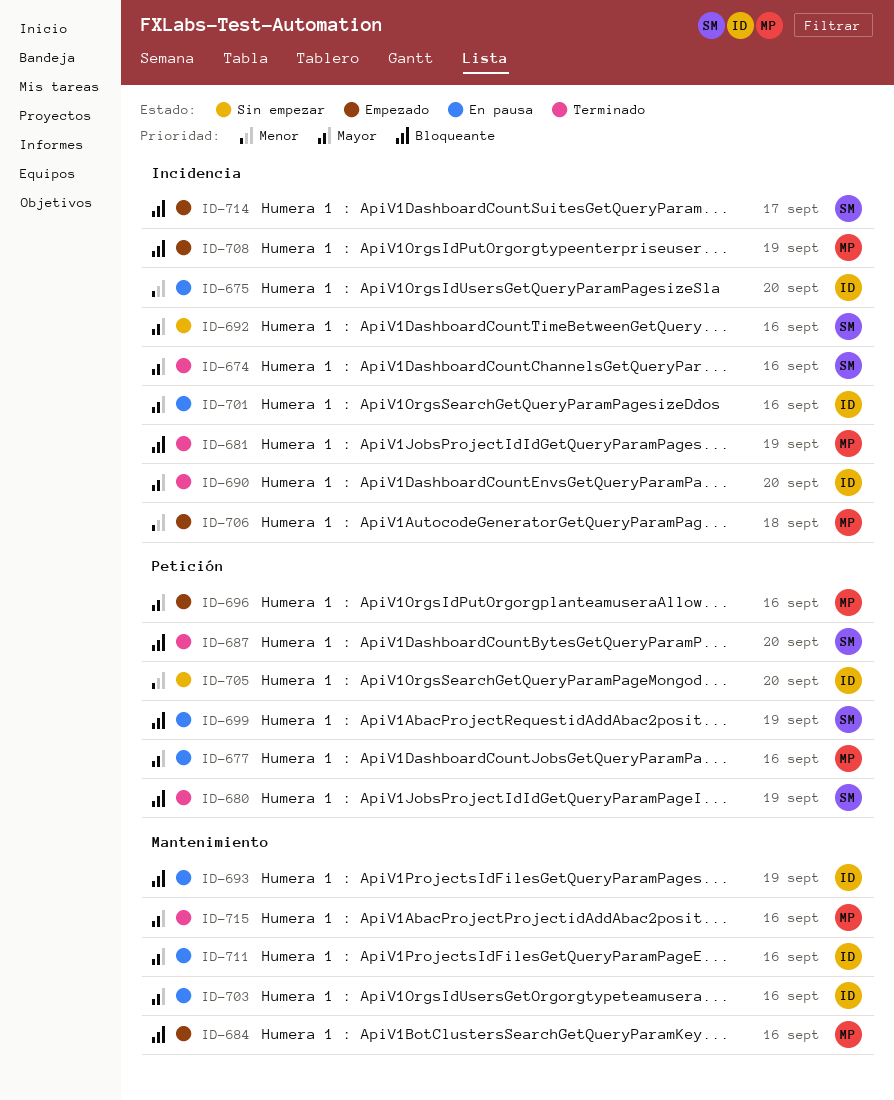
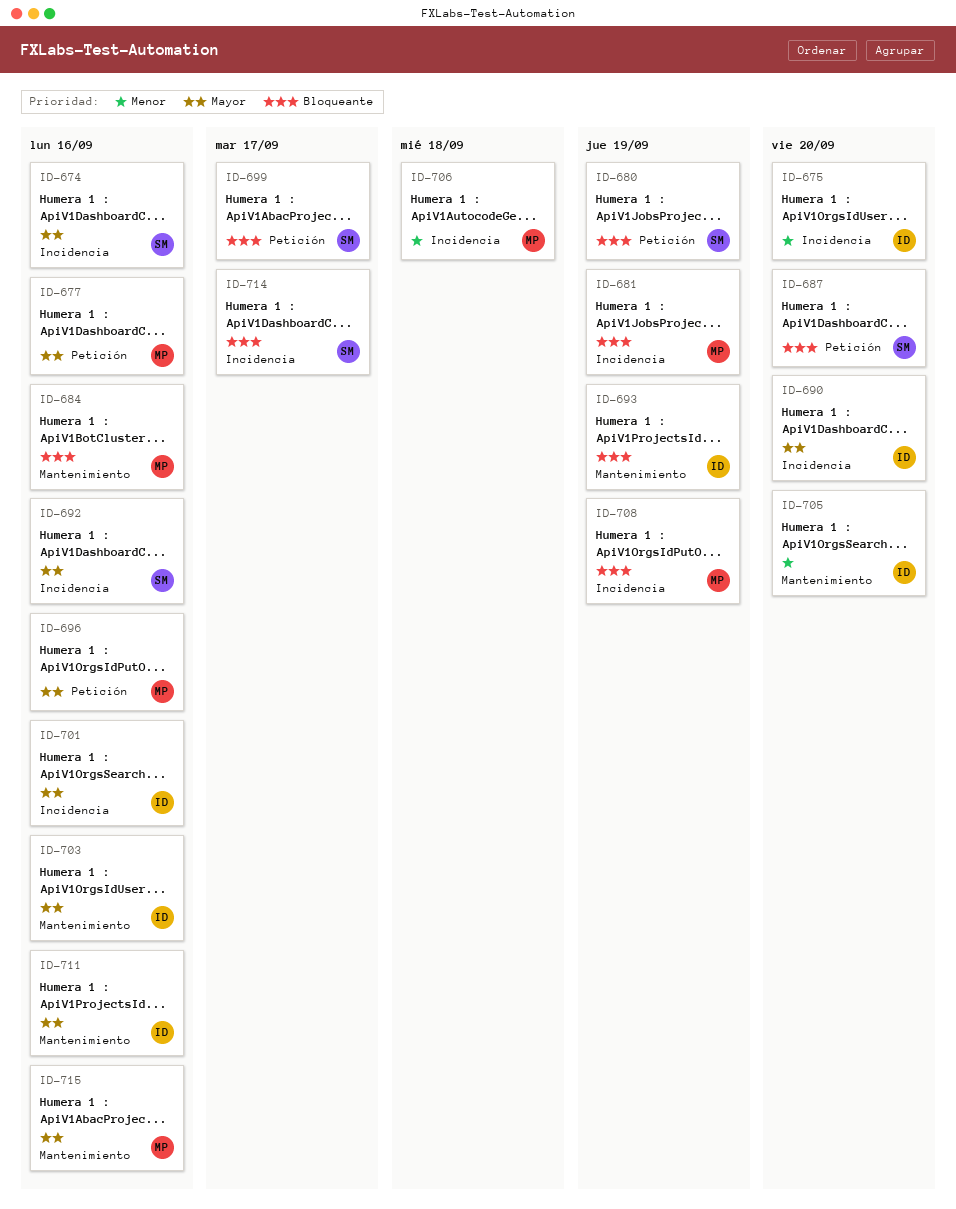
ID-699, due: Sep 19 -> Sep 17
ID-705, label: Petición -> Mantenimiento

